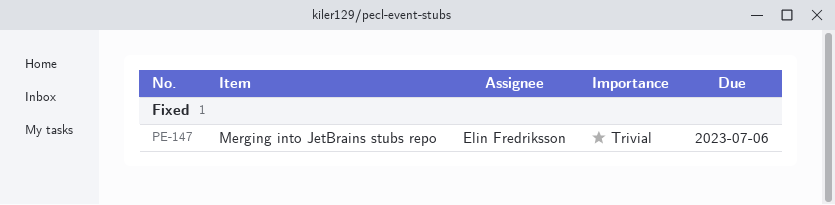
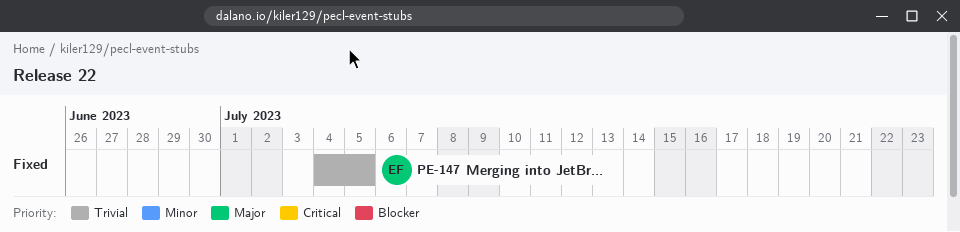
PE-147, due: Jul 6 -> Jul 5

